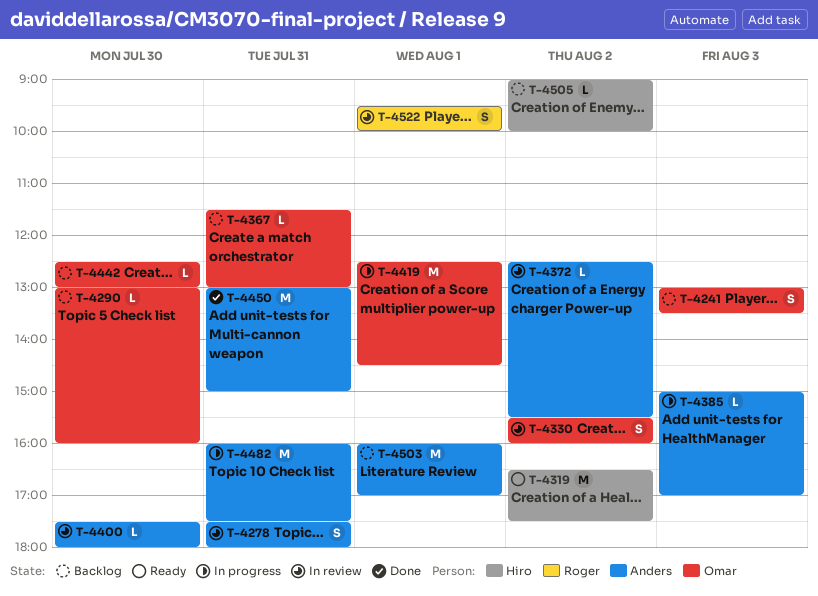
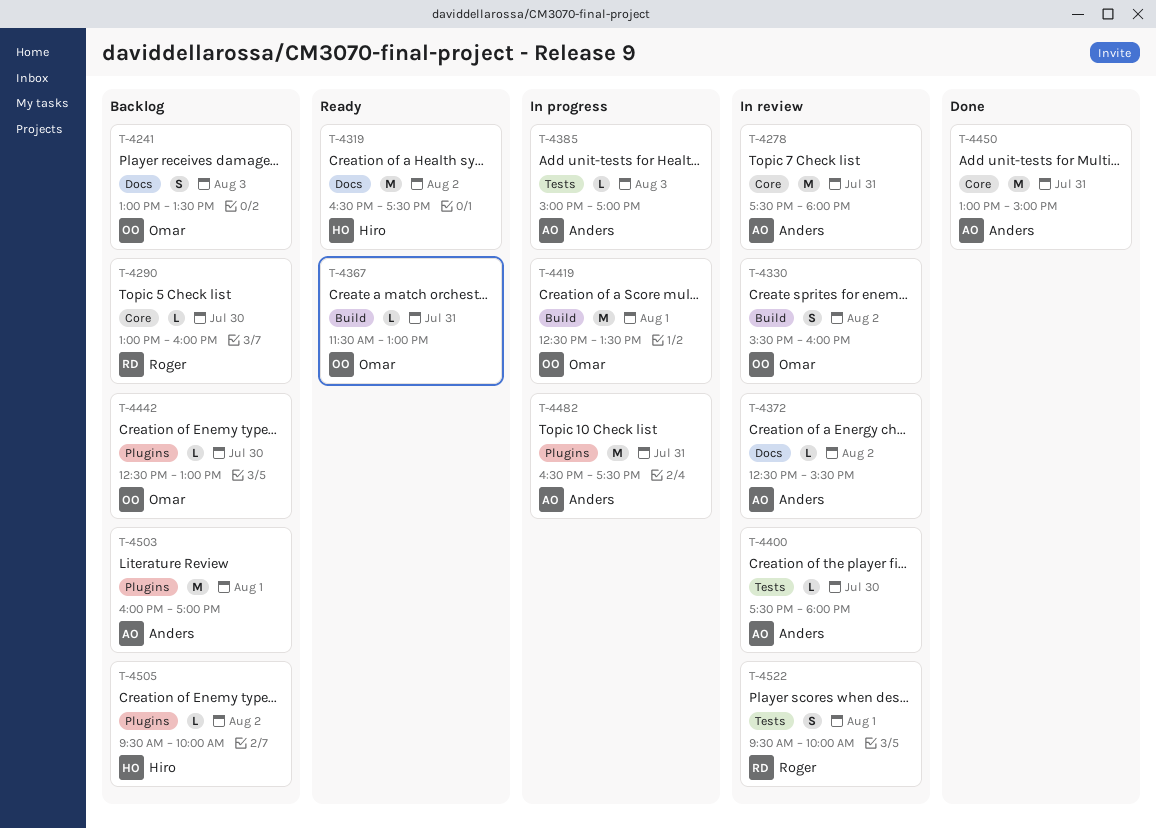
T-4278, estimate: S -> M
T-4290, owner: Omar -> Roger
T-4367, status: Backlog -> Ready
T-4419, ends: 14:30 -> 13:30
T-4482, begins: 16:00 -> 16:30
T-4505, begins: 09:00 -> 09:30

